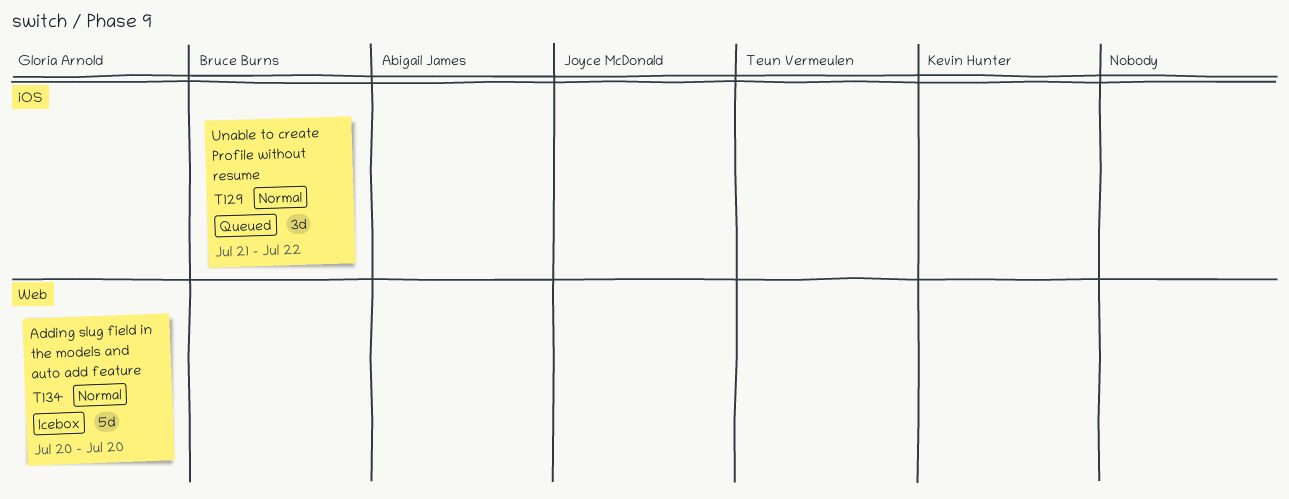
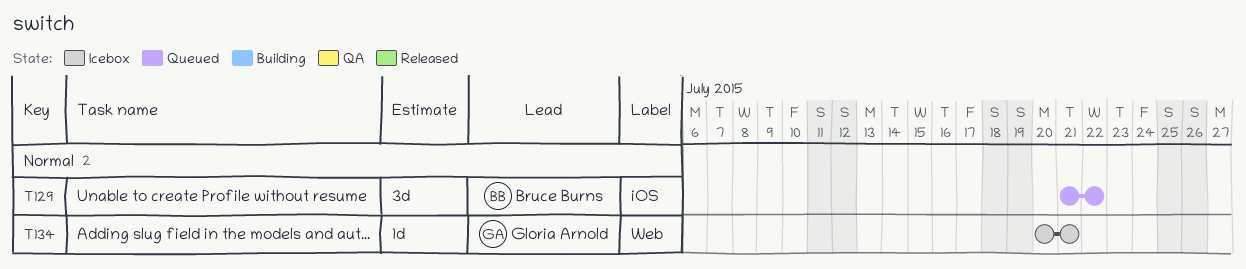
T134, estimate: 5d -> 1d
T134, due: Jul 20 -> Jul 21

